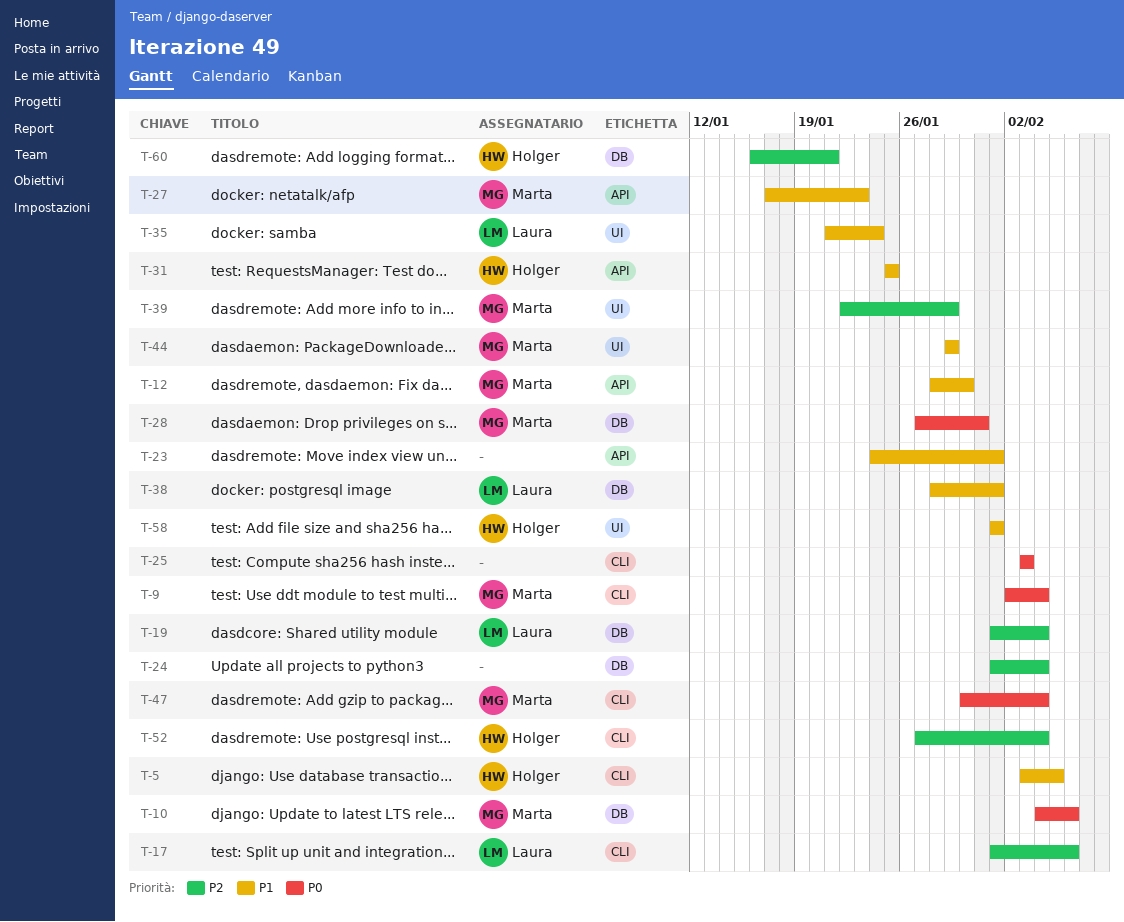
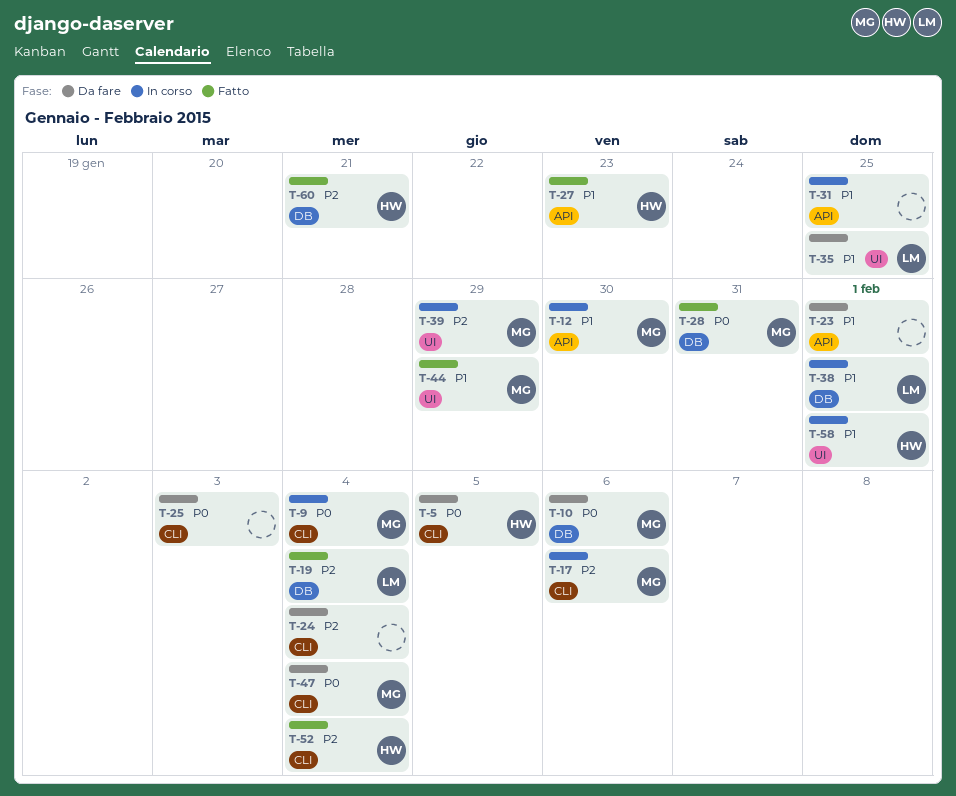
T-5, priority: P1 -> P0
T-17, owner: Laura -> Marta
T-24, label: DB -> CLI
T-27, owner: Marta -> Holger
T-31, owner: Holger -> none
T-35, due: Jan 24 -> Jan 25

